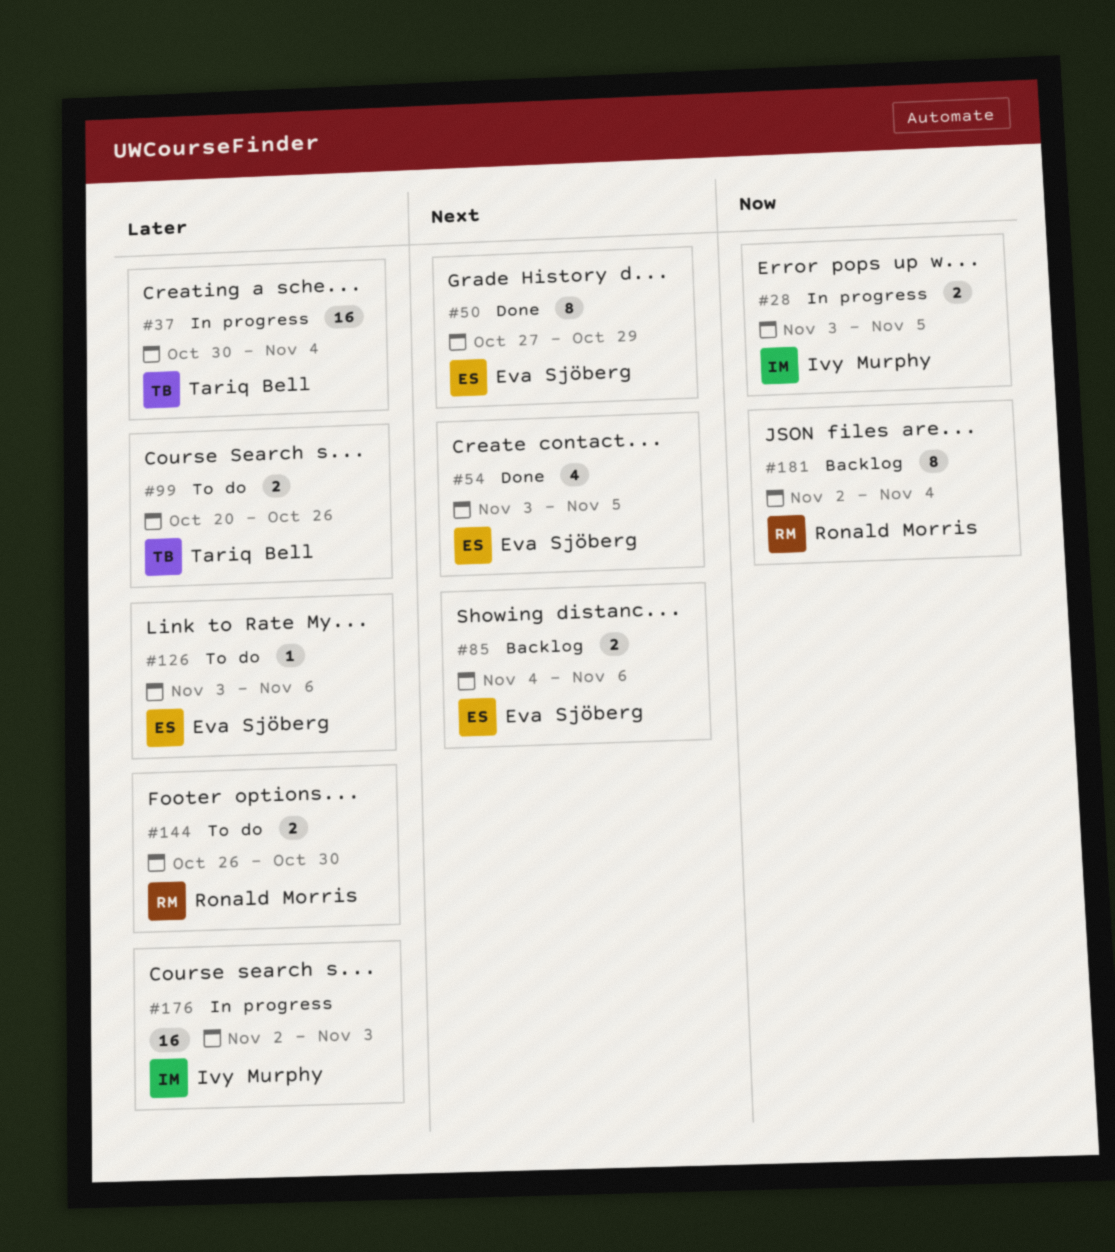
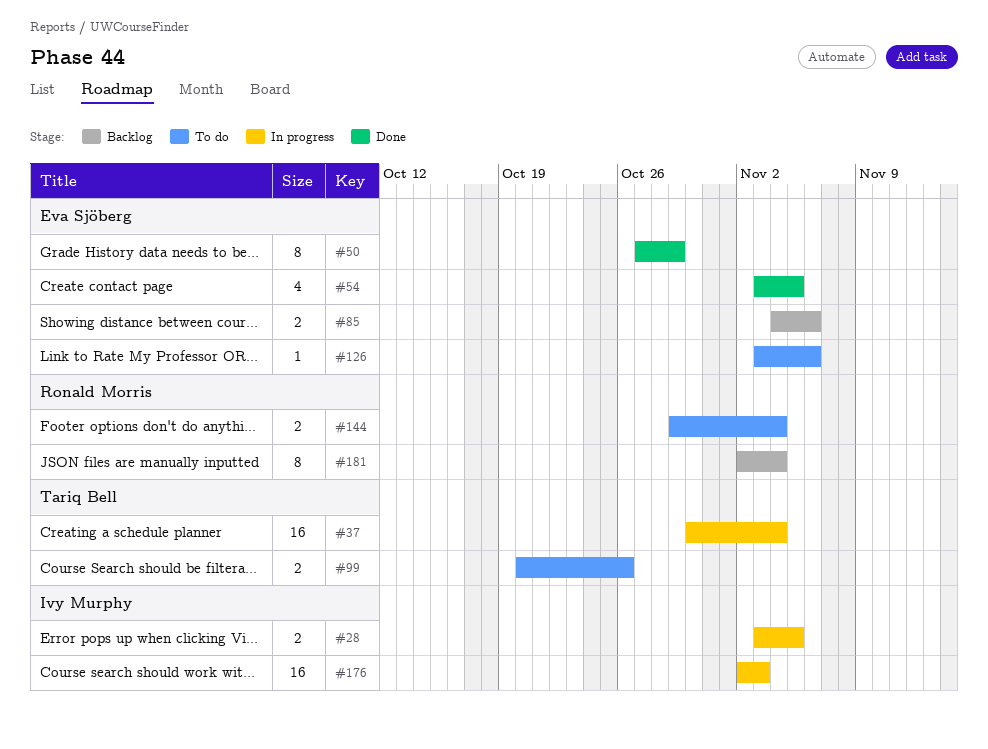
#144, start: Oct 26 -> Oct 29
#144, due: Oct 30 -> Nov 4

